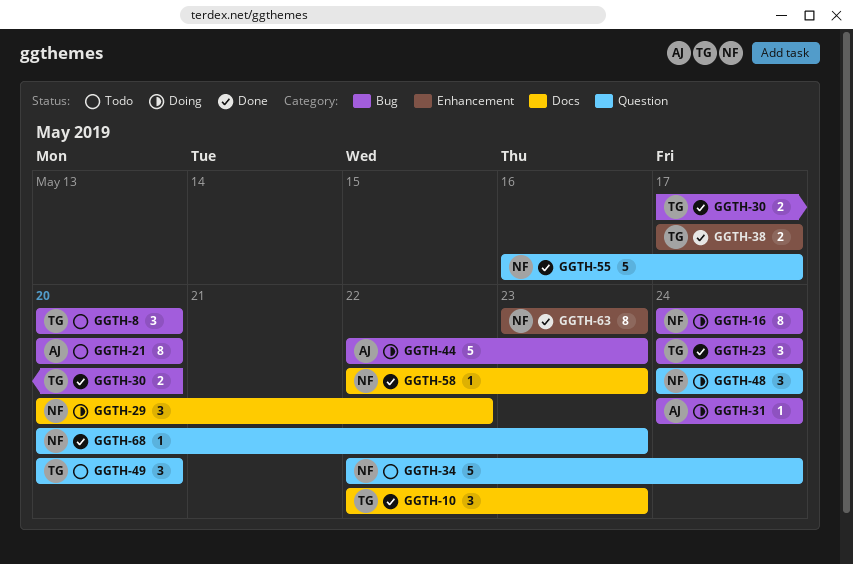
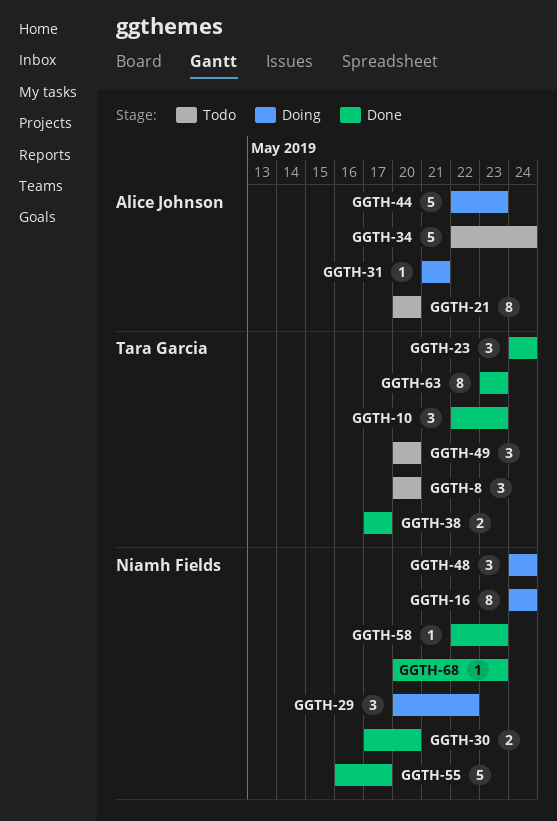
GGTH-30, owner: Tara Garcia -> Niamh Fields
GGTH-31, start: May 24 -> May 21
GGTH-31, due: May 24 -> May 21
GGTH-34, owner: Niamh Fields -> Alice Johnson
GGTH-63, owner: Niamh Fields -> Tara Garcia

